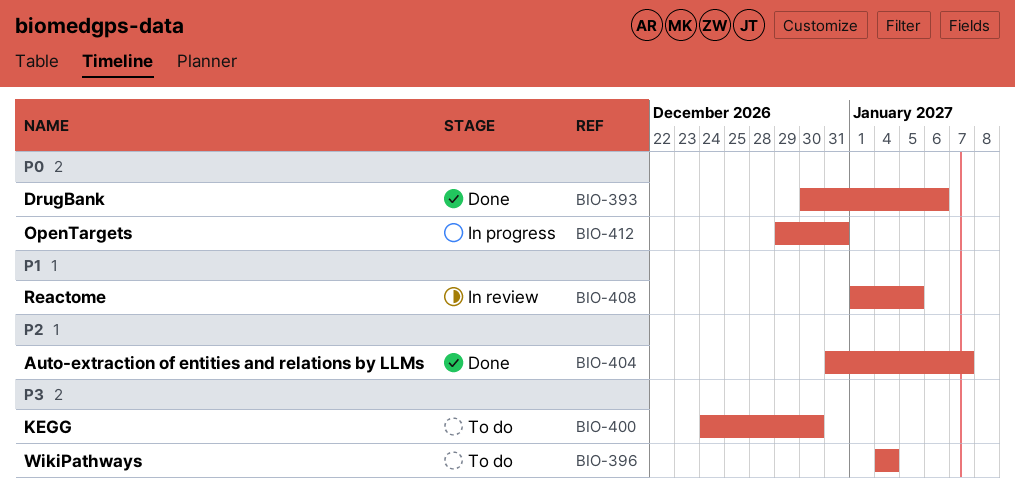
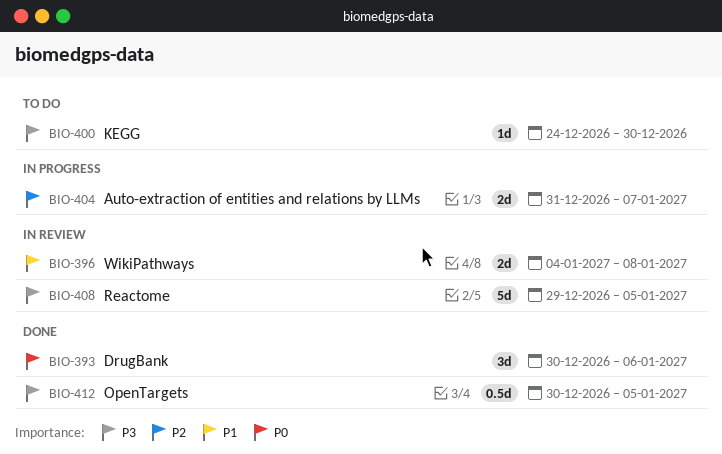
BIO-396, status: To do -> In review
BIO-396, priority: P3 -> P1
BIO-396, due: Jan 4 -> Jan 8
BIO-404, status: Done -> In progress
BIO-408, priority: P1 -> P3
BIO-408, start: Jan 1 -> Dec 29
BIO-412, status: In progress -> Done
BIO-412, priority: P0 -> P3
BIO-412, start: Dec 29 -> Dec 30
BIO-412, due: Dec 31 -> Jan 5

